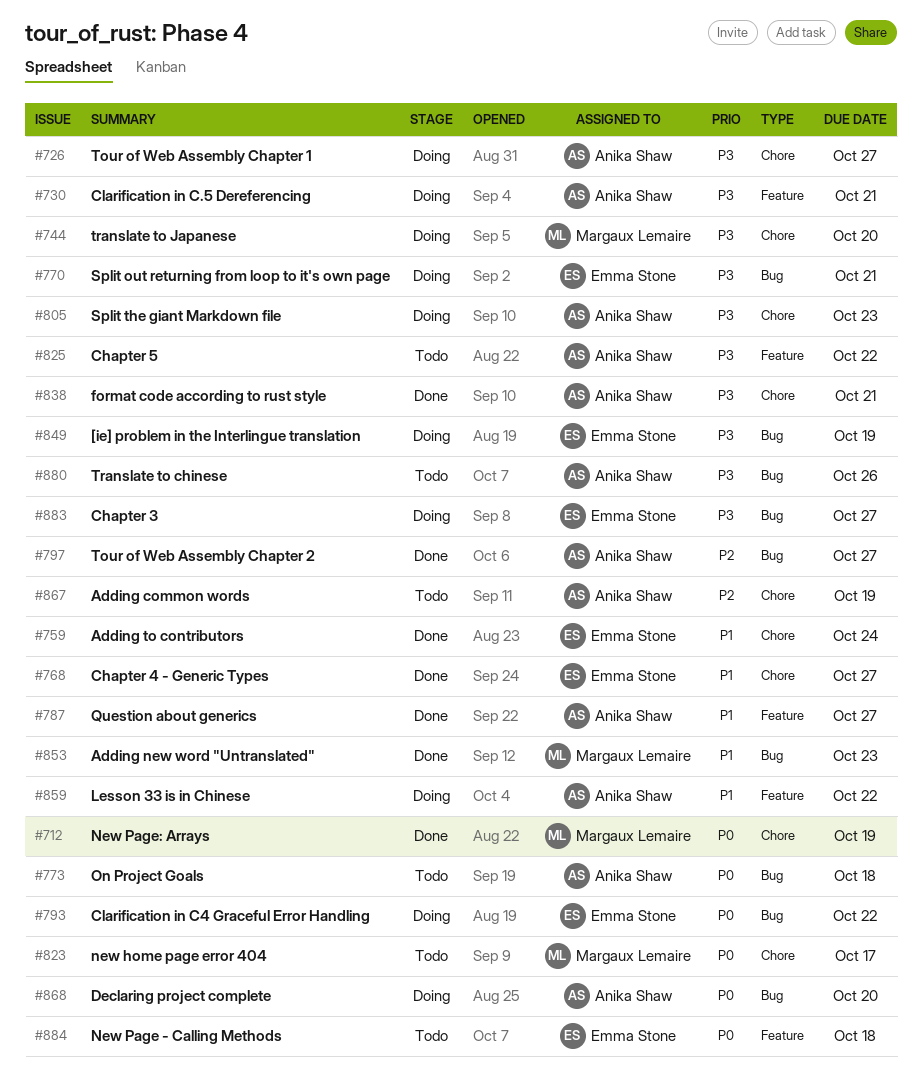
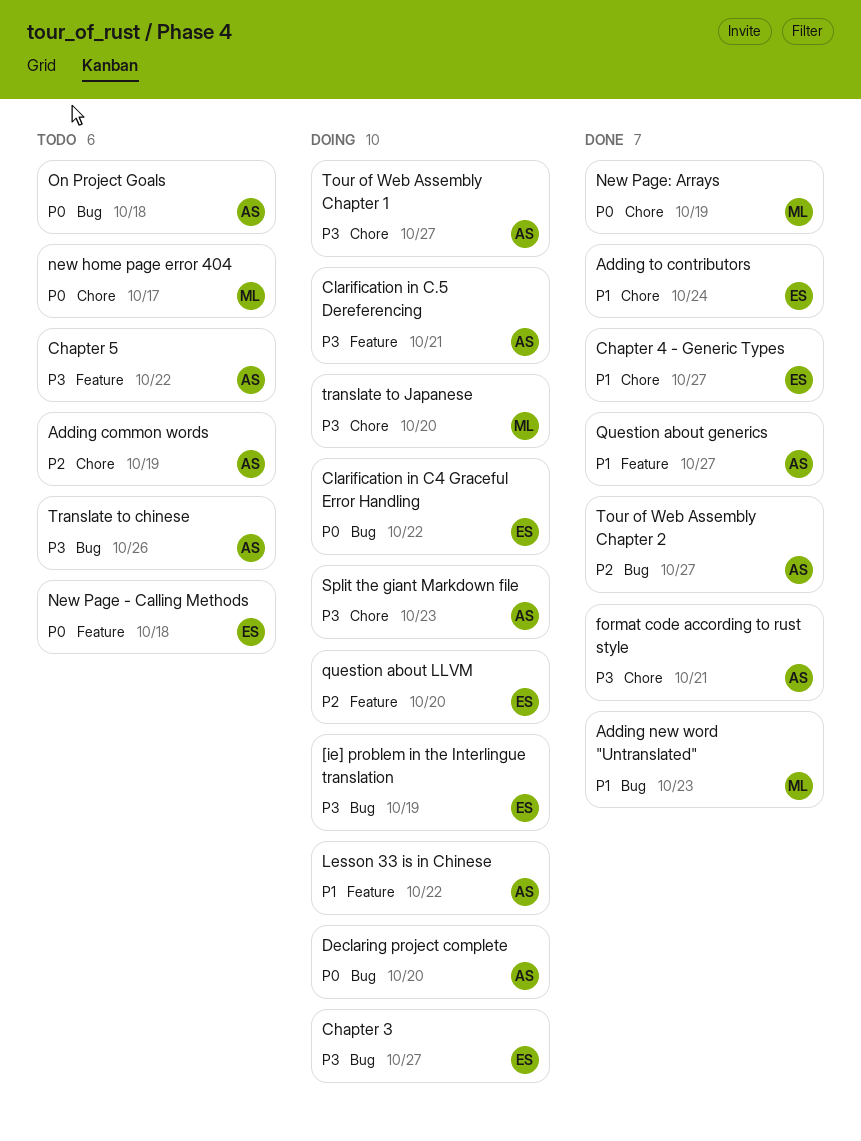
question about LLVM: none -> present
Split out returning from loop to it's own page: present -> none

